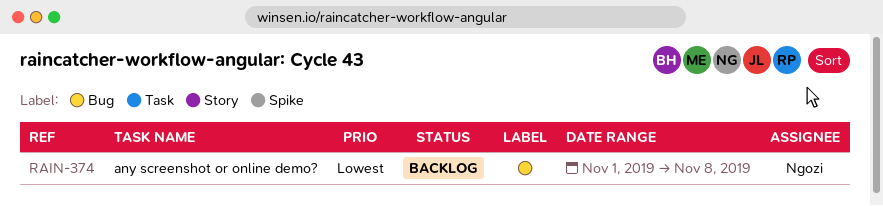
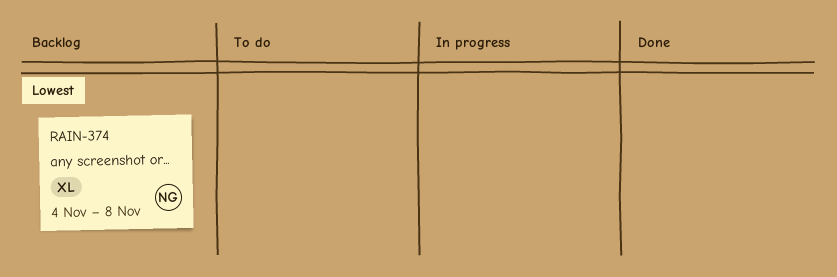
RAIN-374, start: Nov 1 -> Nov 4

